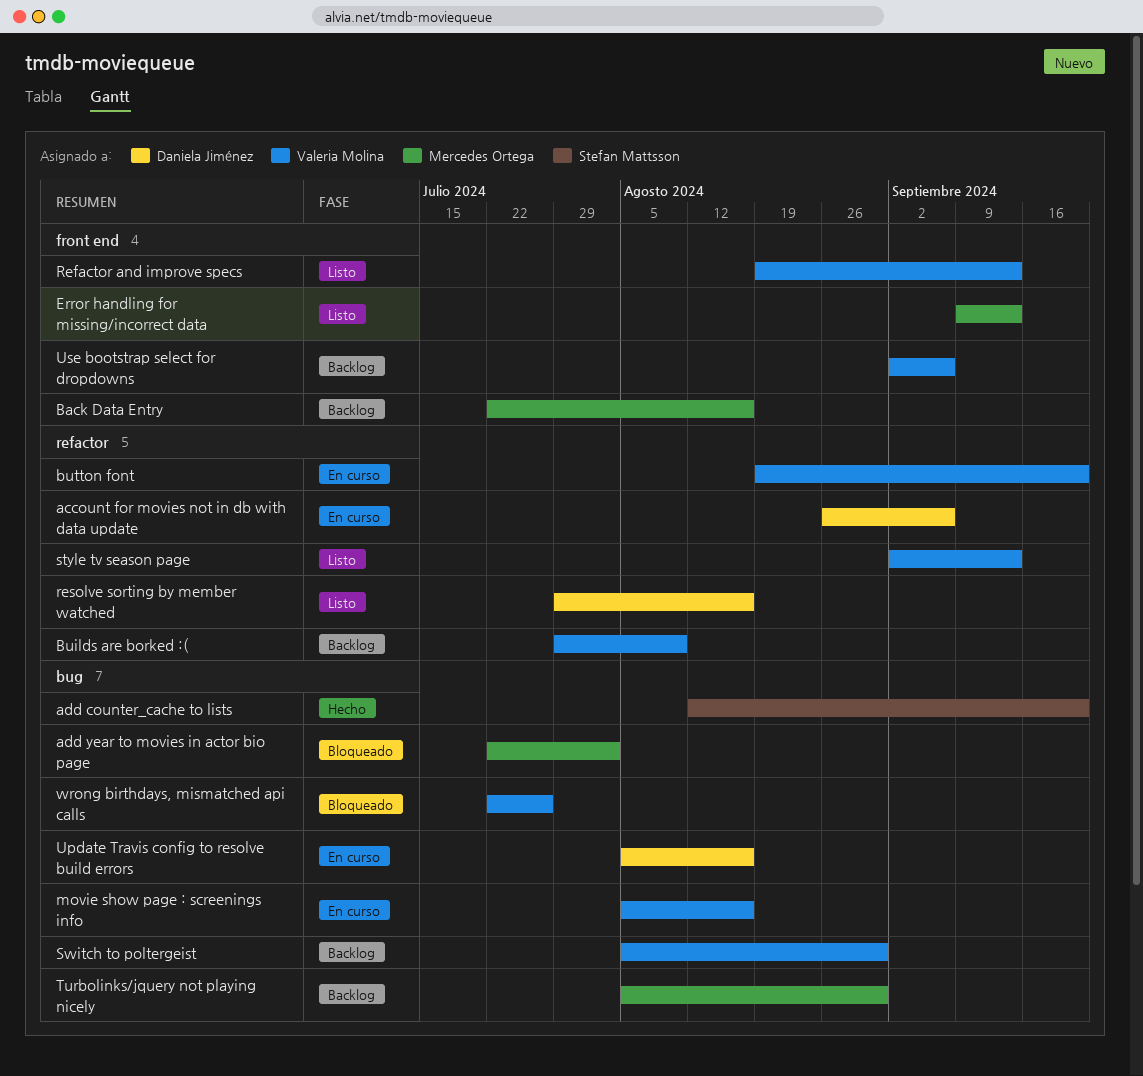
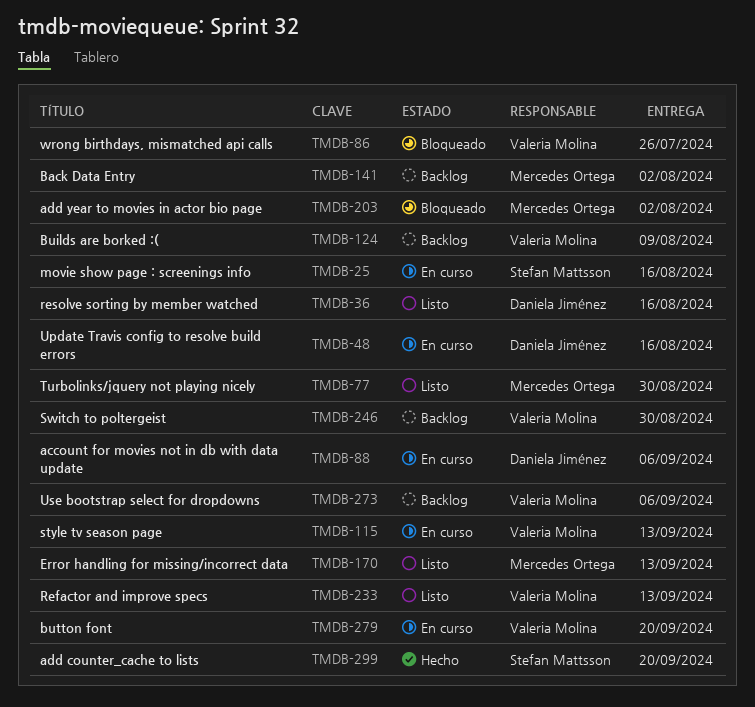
Back Data Entry, due: Aug 16 -> Aug 2
movie show page : screenings info, owner: Valeria Molina -> Stefan Mattsson
style tv season page, status: Listo -> En curso
Turbolinks/jquery not playing nicely, status: Backlog -> Listo

